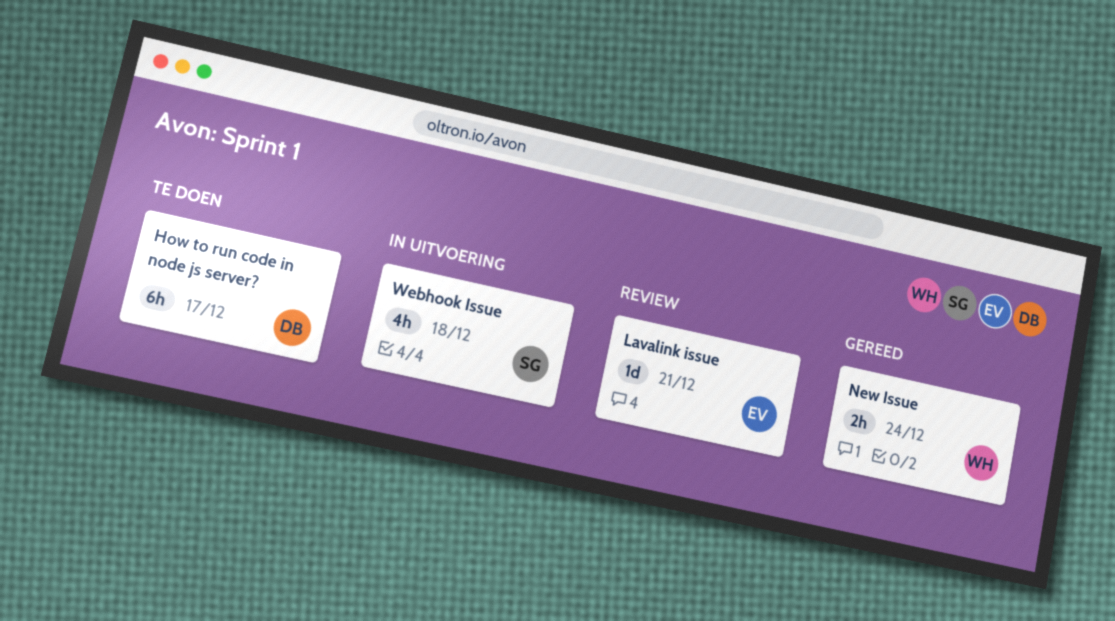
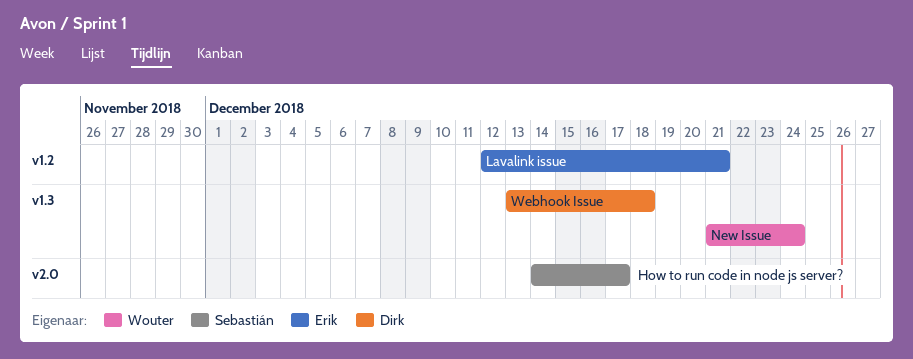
How to run code in node js server?, owner: Dirk -> Sebastián
Webhook Issue, owner: Sebastián -> Dirk

